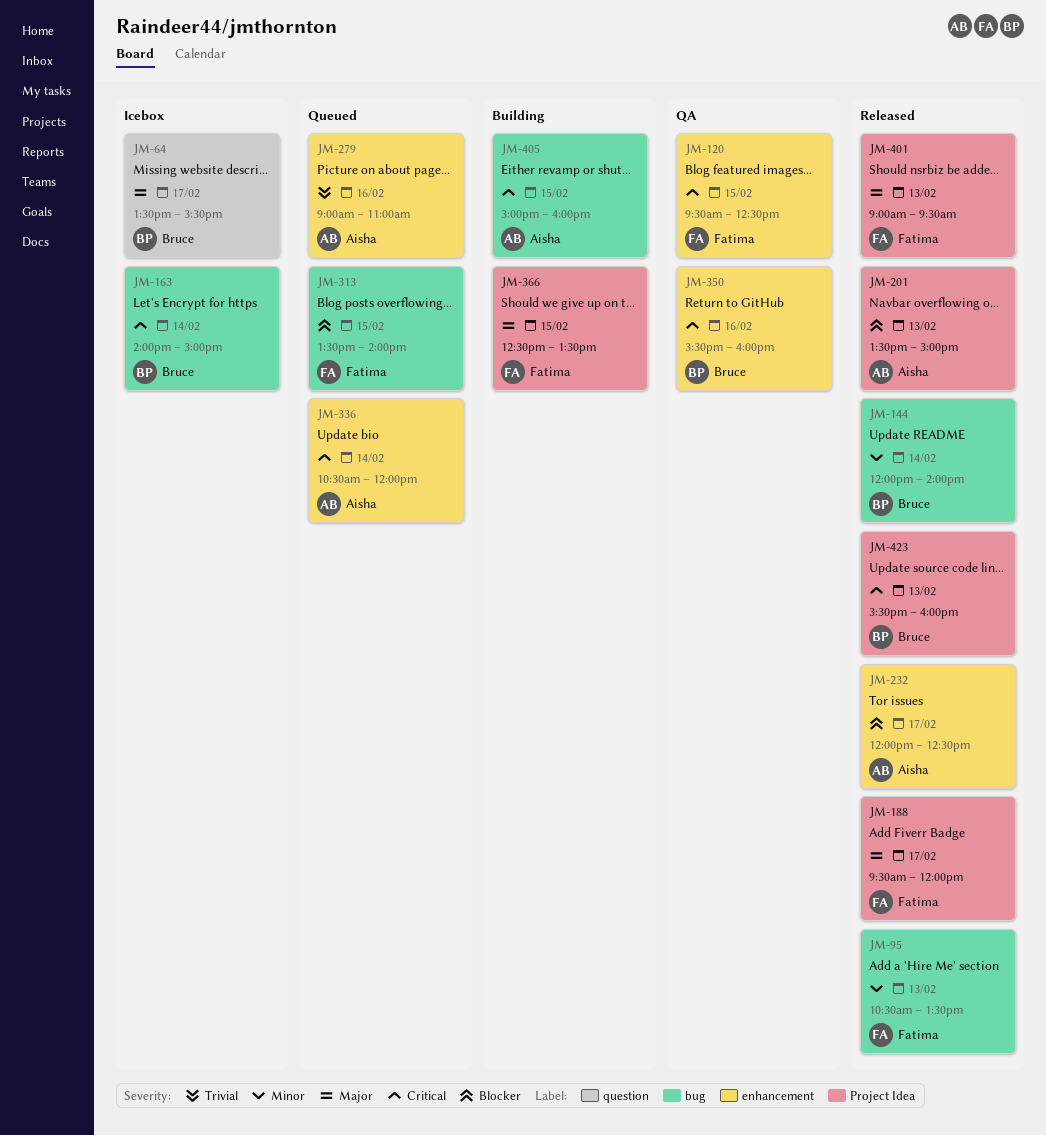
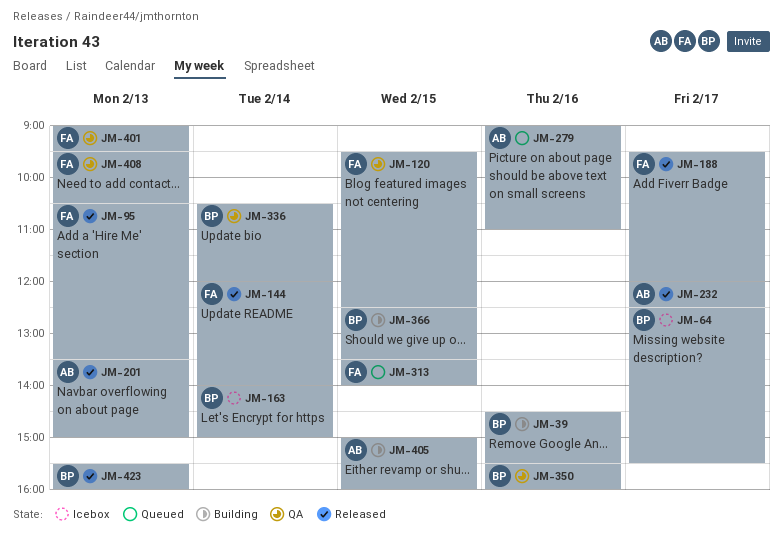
JM-39: none -> present
JM-64, begins: 13:30 -> 12:30
JM-144, owner: Bruce -> Fatima
JM-336, status: Queued -> QA
JM-336, owner: Aisha -> Bruce
JM-366, owner: Fatima -> Bruce
JM-401, status: Released -> QA
JM-408: none -> present

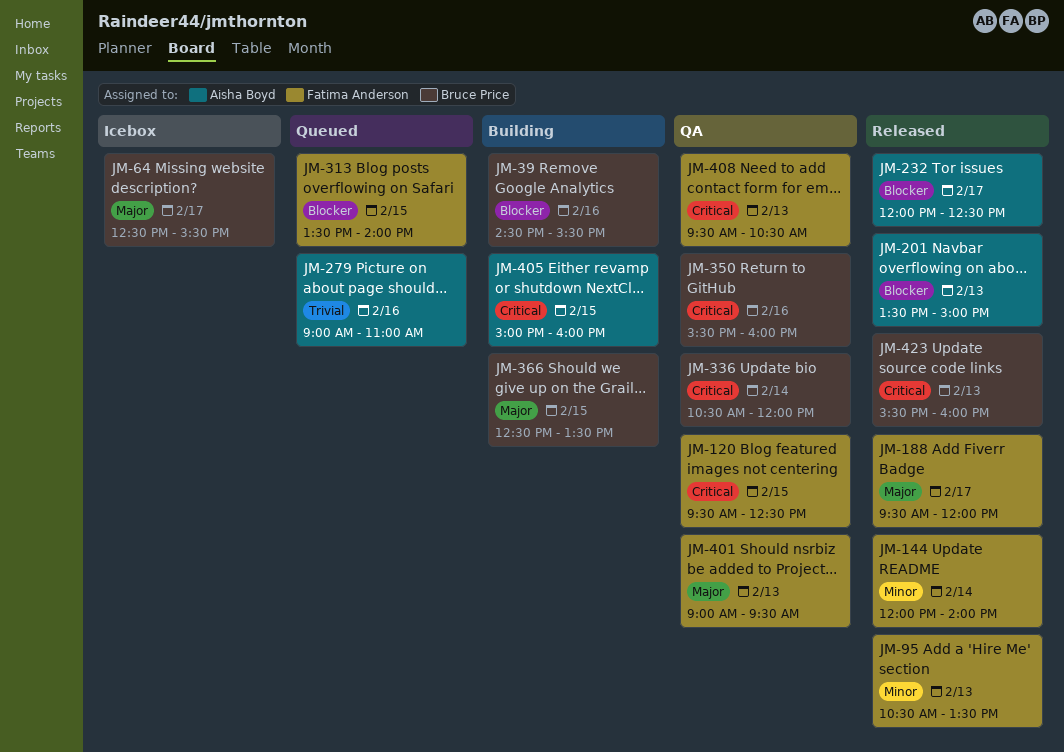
JM-163: present -> none

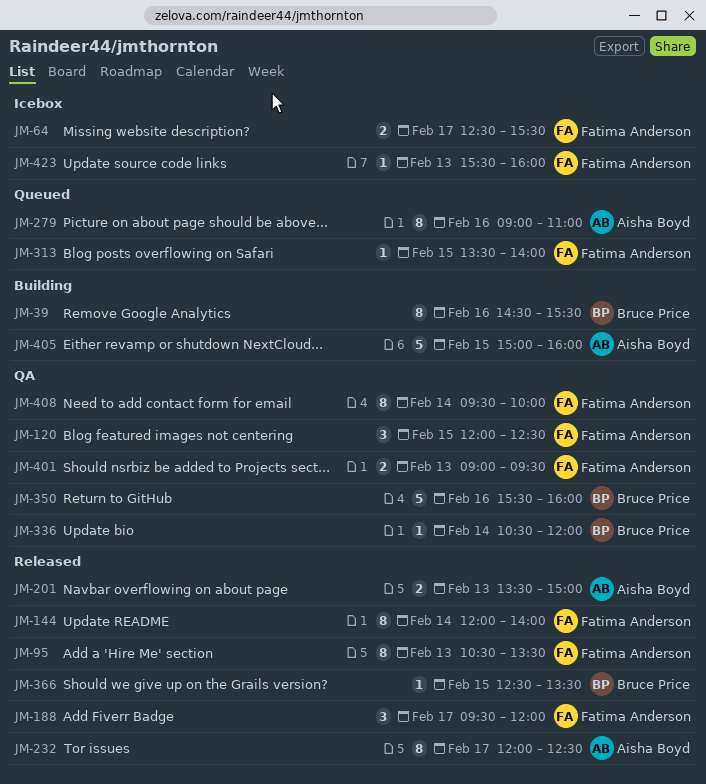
JM-64, owner: Bruce Price -> Fatima Anderson
JM-120, begins: 09:30 -> 12:00
JM-366, status: Building -> Released
JM-408, day: Feb 13 -> Feb 14
JM-408, ends: 10:30 -> 10:00
JM-423, status: Released -> Icebox
JM-423, owner: Bruce Price -> Fatima Anderson

